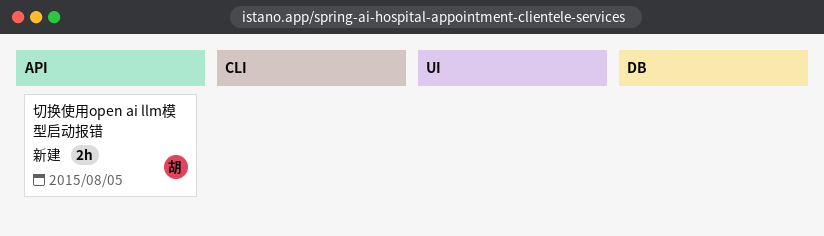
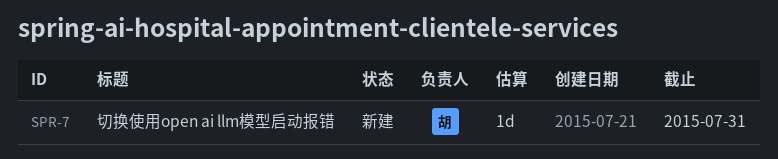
切换使用open ai llm模型启动报错, estimate: 2h -> 1d
切换使用open ai llm模型启动报错, due: Aug 5 -> Jul 31

